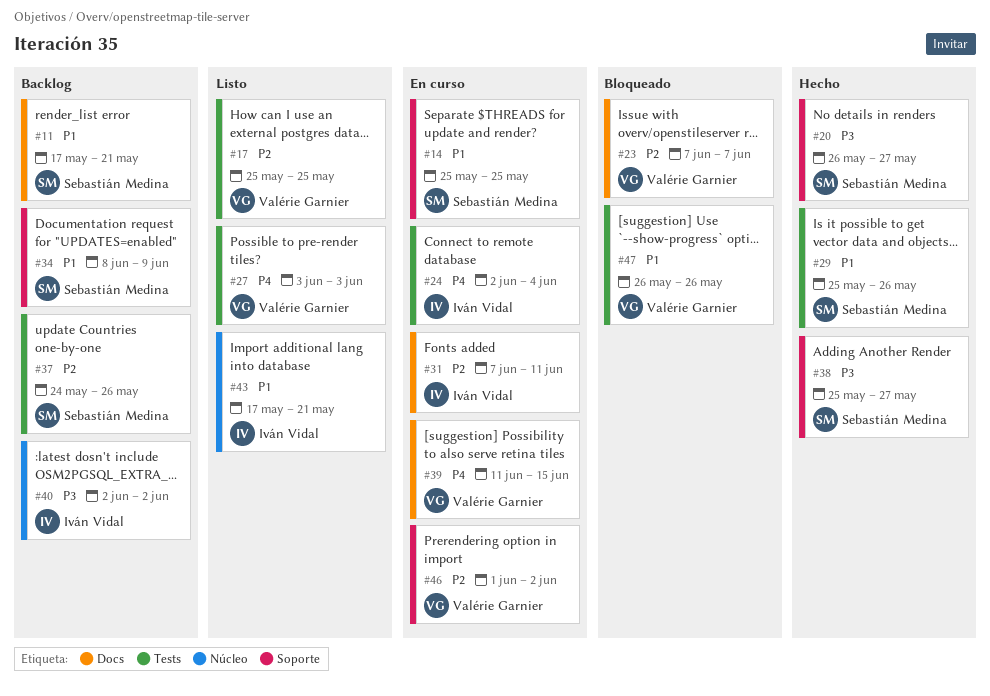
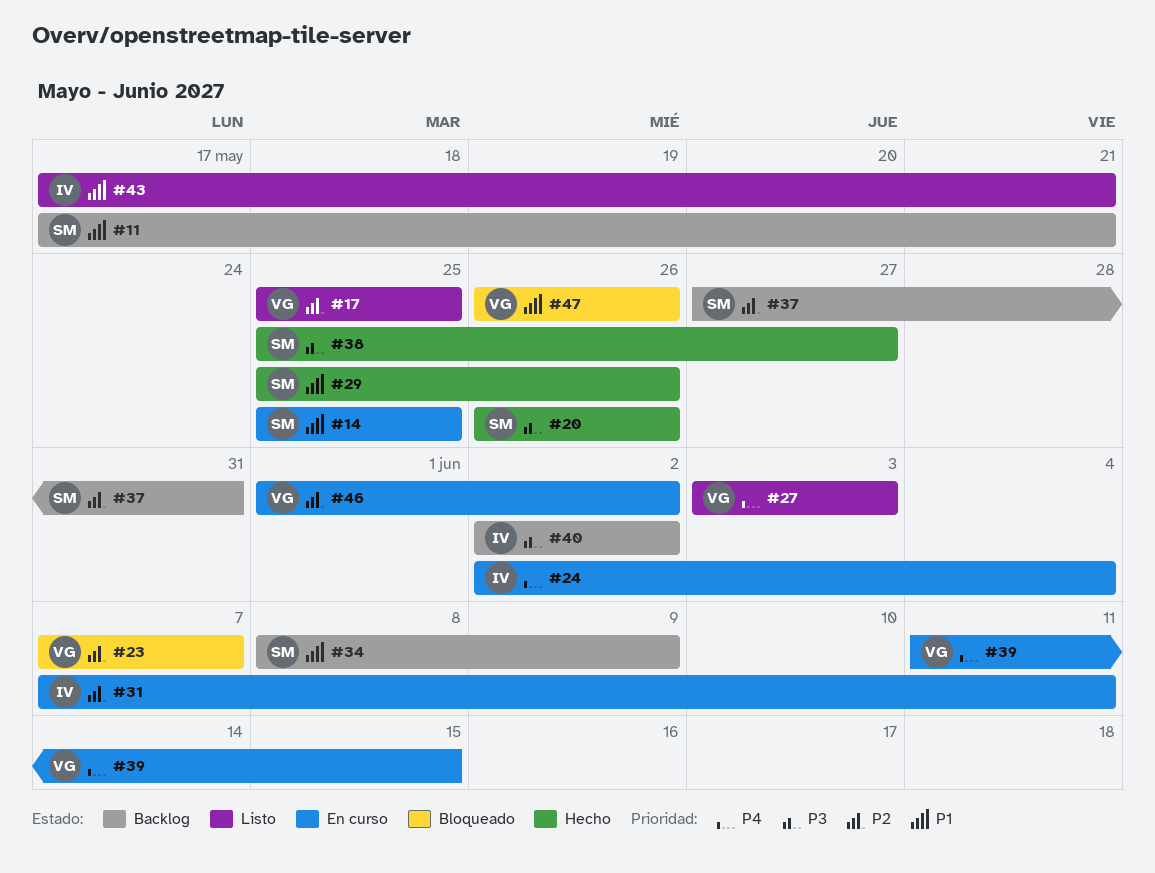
#20, due: May 27 -> May 26
#37, start: May 24 -> May 27
#37, due: May 26 -> May 31

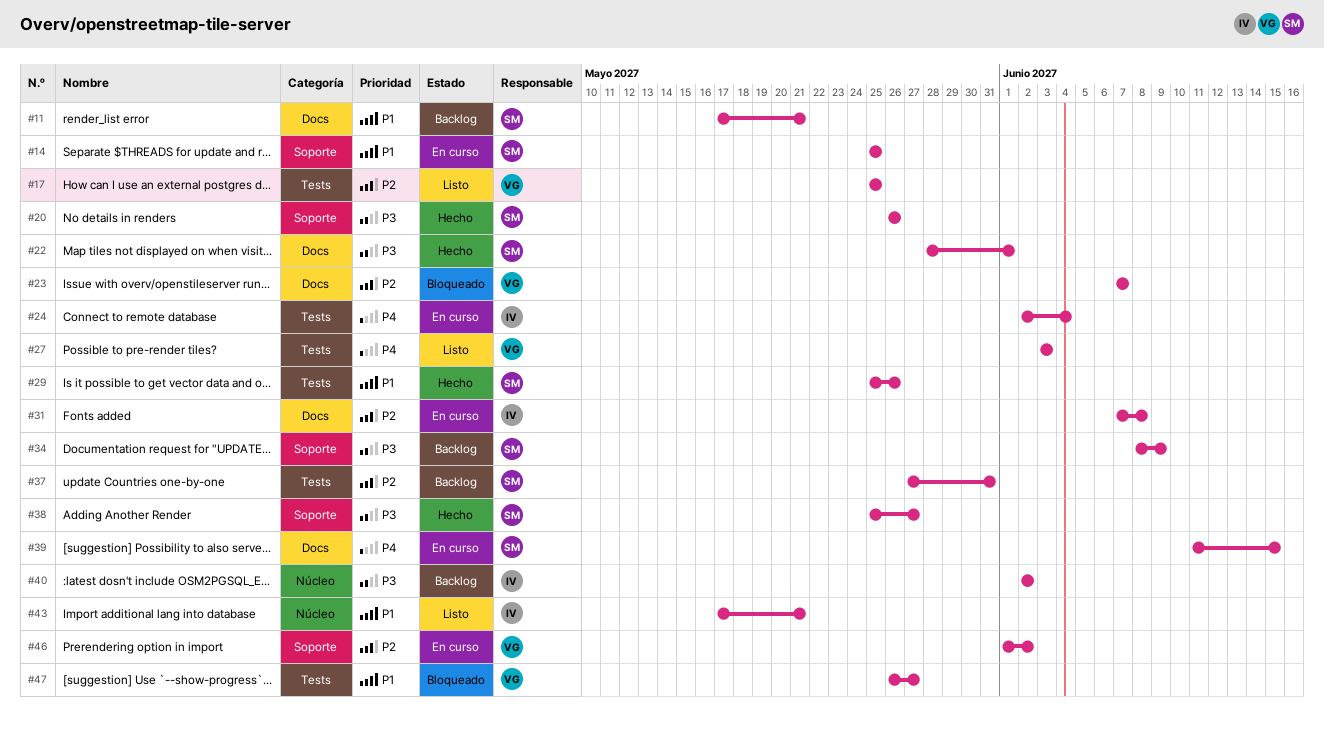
#22: none -> present
#31, due: Jun 11 -> Jun 8
#34, priority: P1 -> P3
#39, owner: VG -> SM
#47, due: May 26 -> May 27

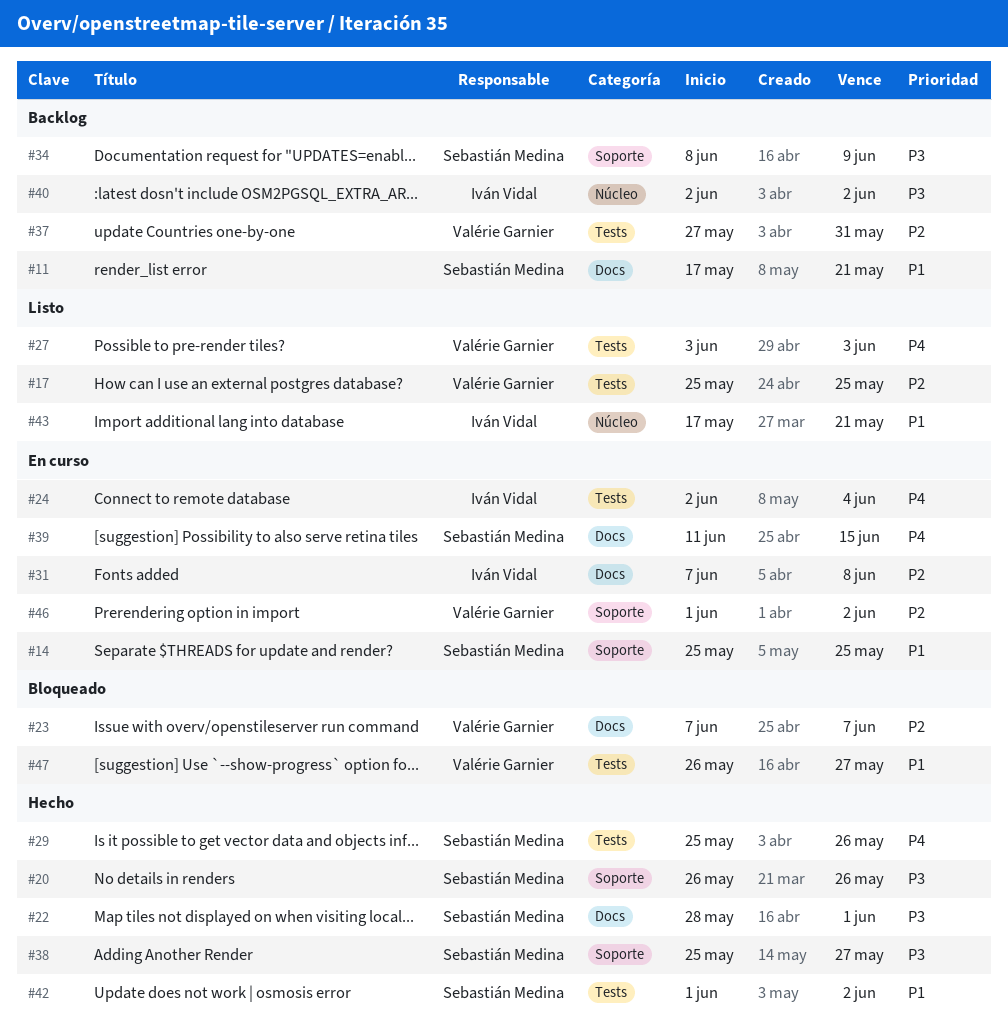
#29, priority: P1 -> P4
#37, owner: Sebastián Medina -> Valérie Garnier
#42: none -> present

